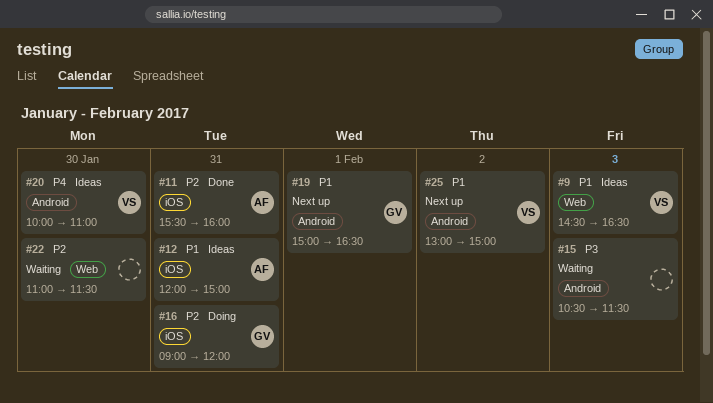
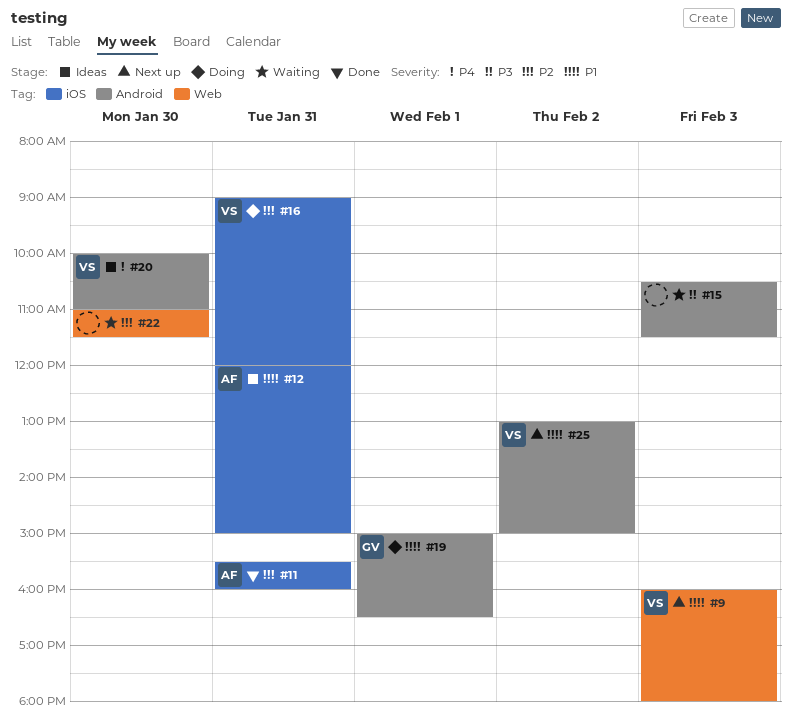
#9, status: Ideas -> Next up
#9, begins: 14:30 -> 16:00
#9, ends: 16:30 -> 18:00
#16, owner: GV -> VS
#19, status: Next up -> Doing

